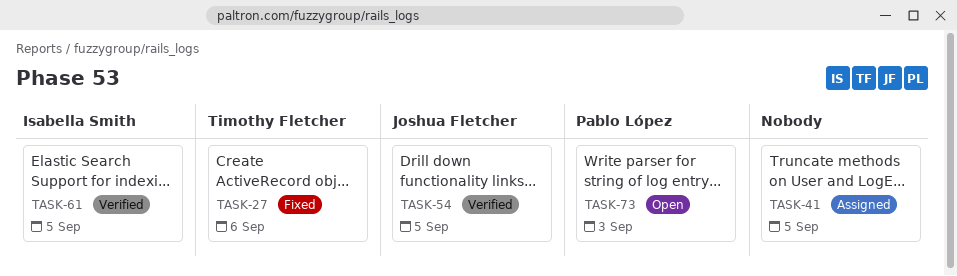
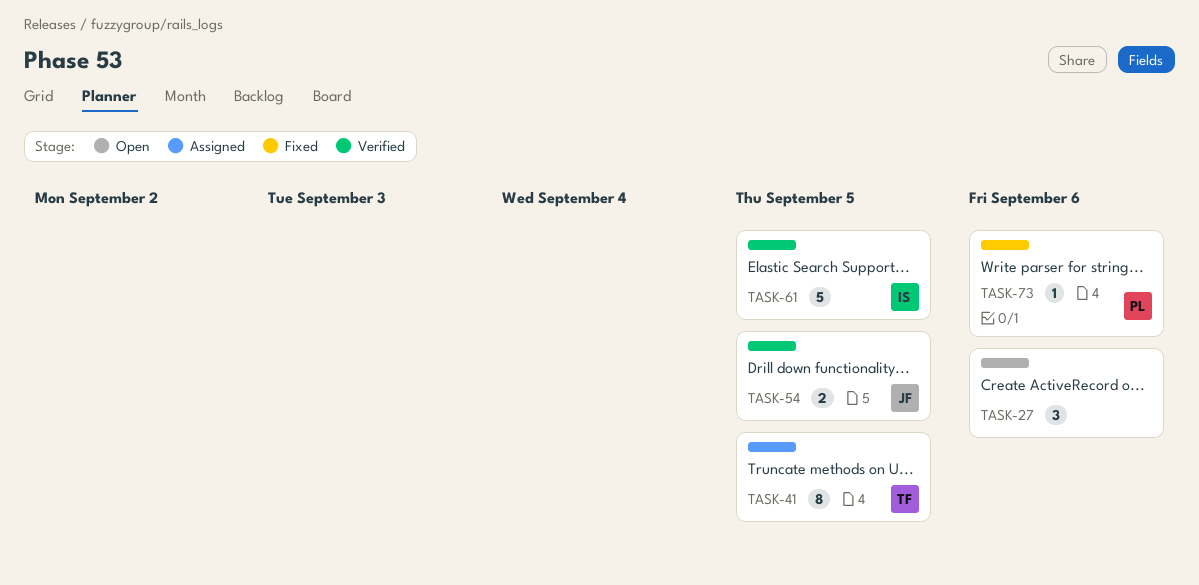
TASK-27, status: Fixed -> Open
TASK-27, owner: Timothy Fletcher -> none
TASK-41, owner: none -> Timothy Fletcher
TASK-73, status: Open -> Fixed
TASK-73, due: Sep 3 -> Sep 6

